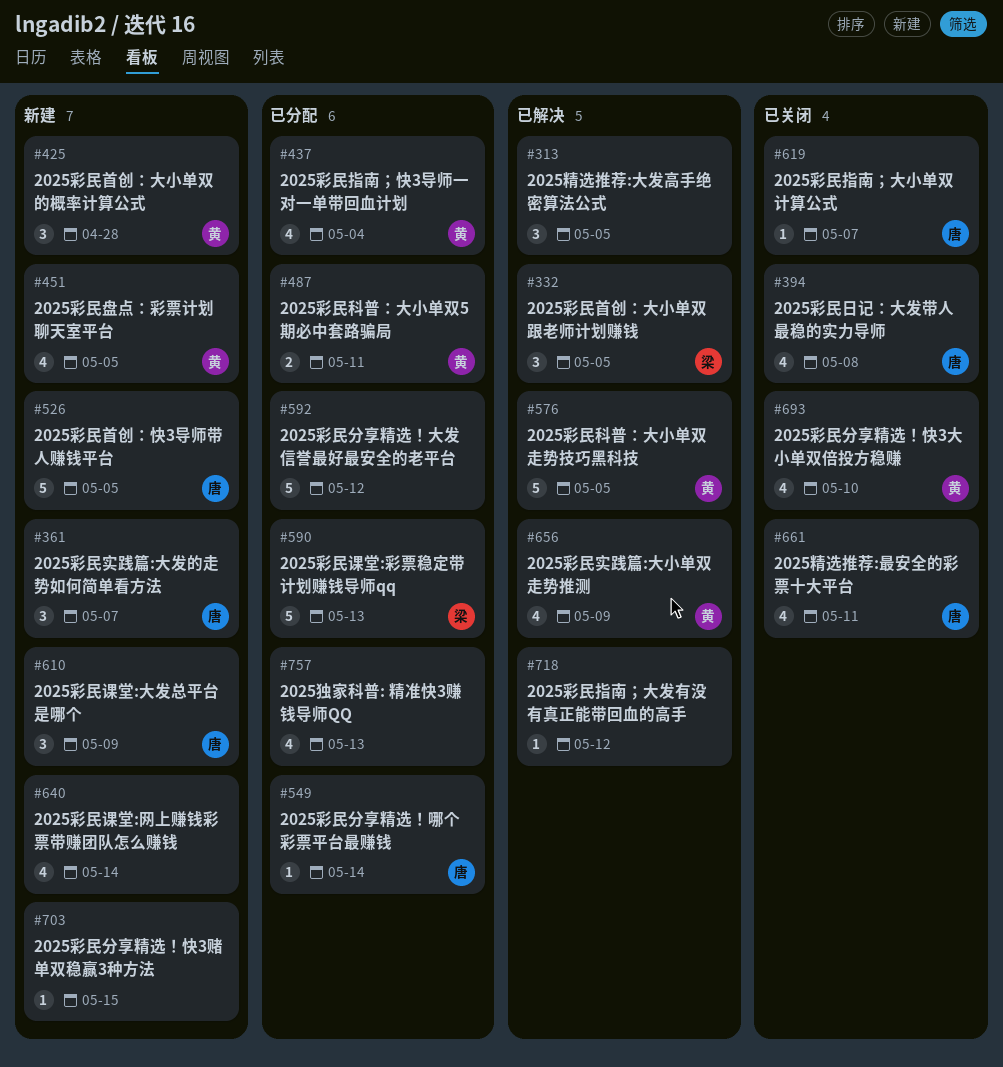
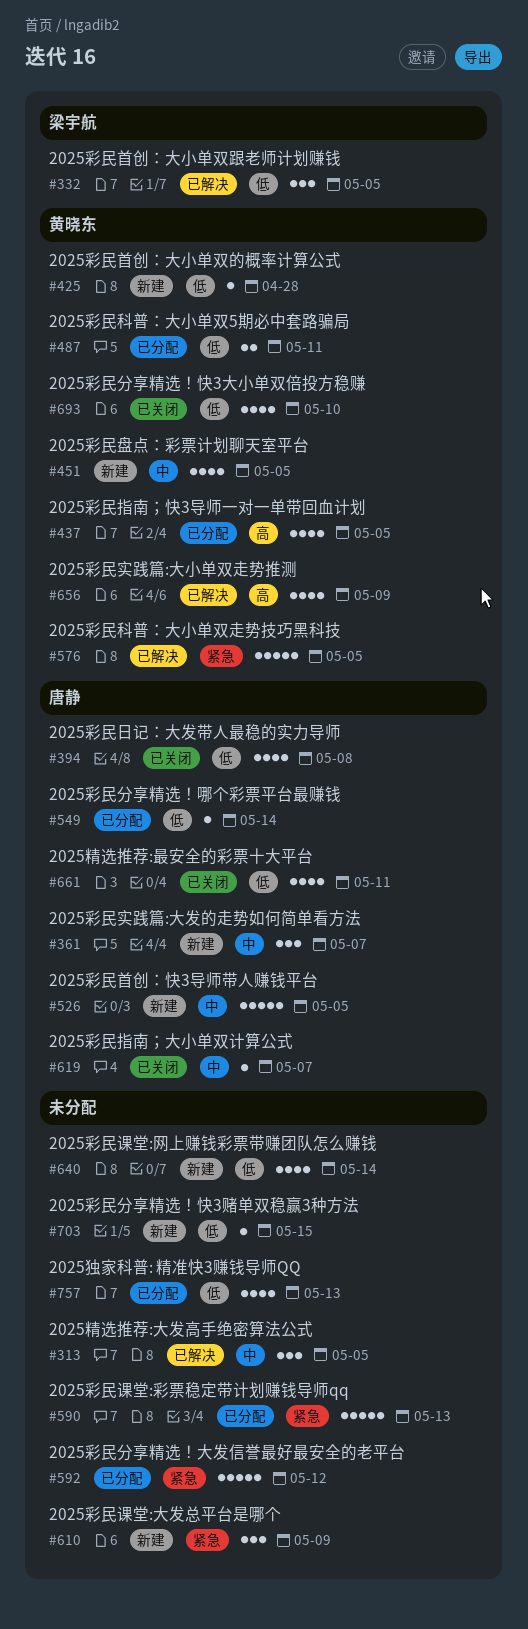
#425, estimate: 3 -> 1
#437, due: May 4 -> May 5
#590, owner: 梁宇航 -> none
#610, owner: 唐静 -> none
#718: present -> none

